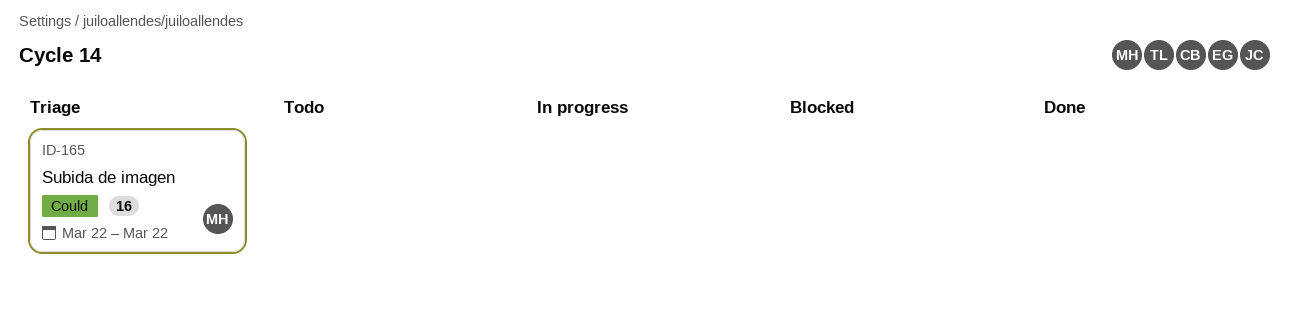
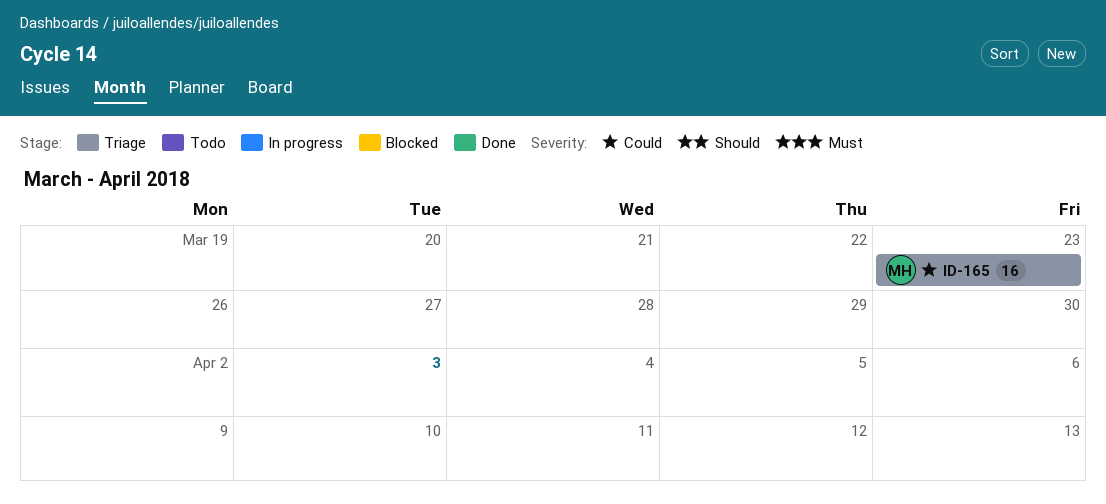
ID-165, start: Mar 22 -> Mar 23
ID-165, due: Mar 22 -> Mar 23

